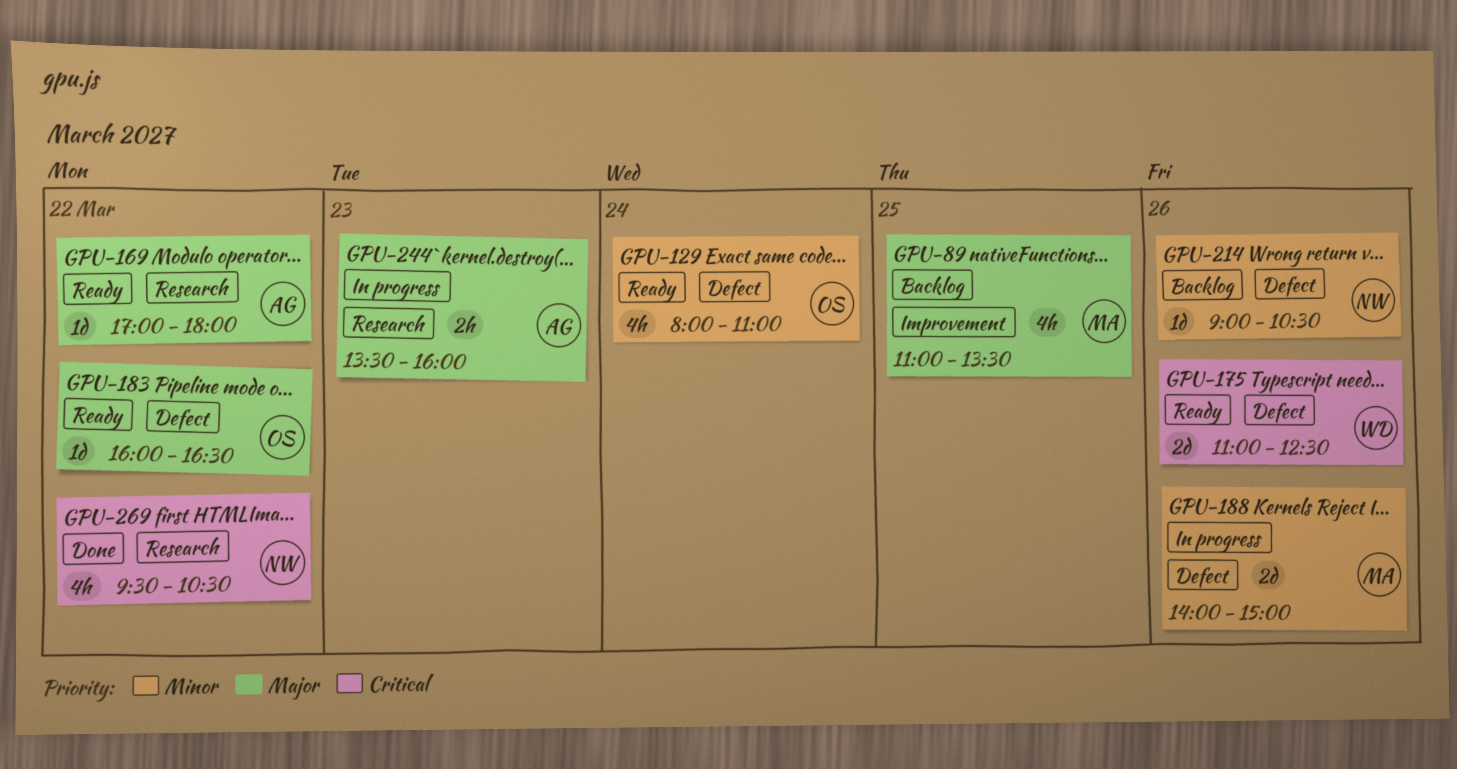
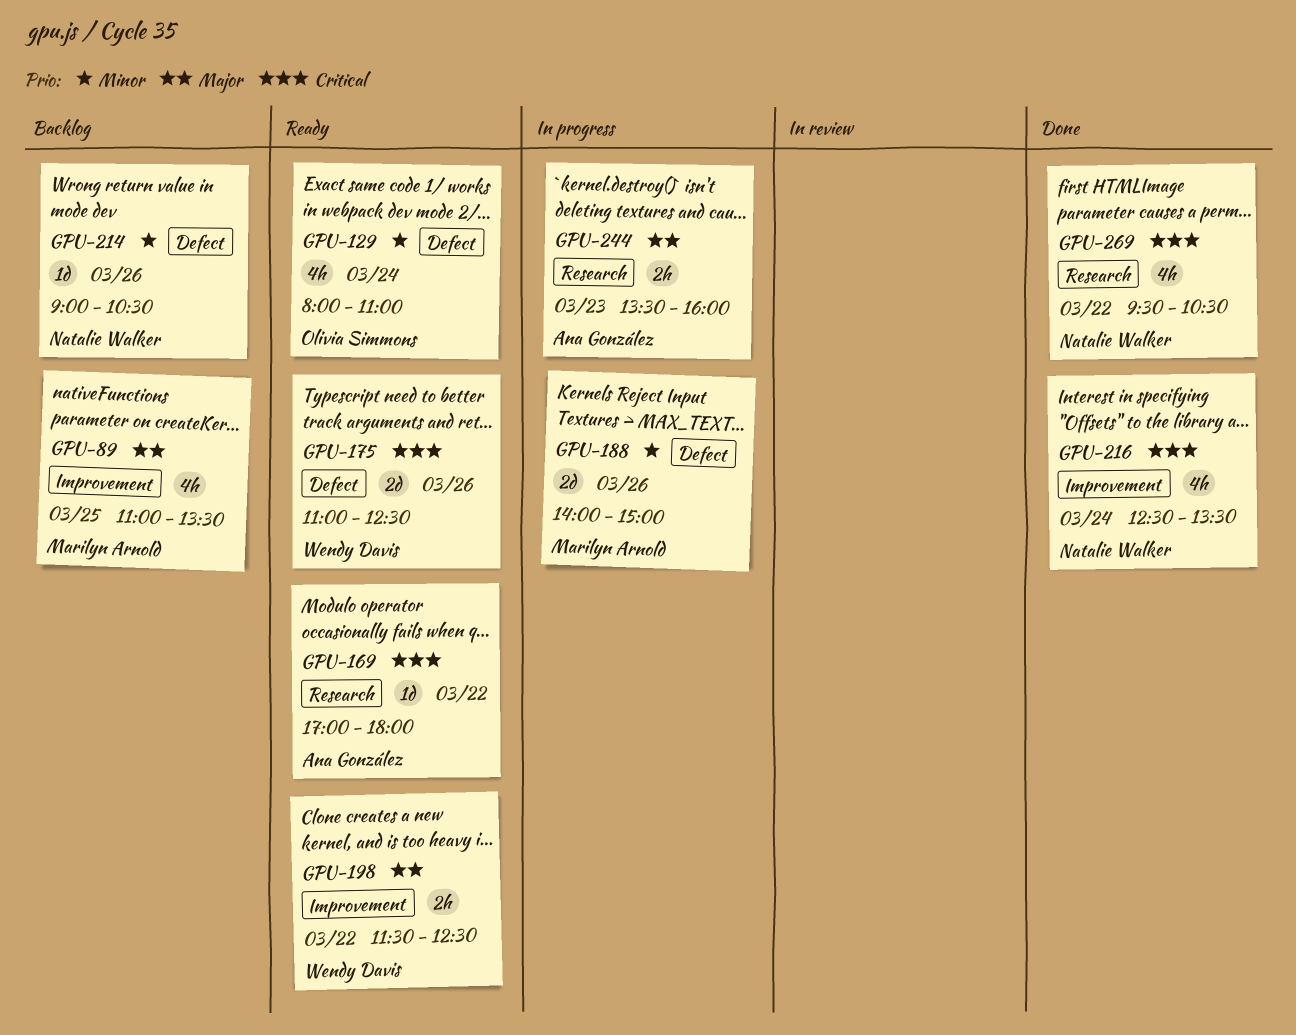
GPU-169, priority: Major -> Critical
GPU-183: present -> none
GPU-198: none -> present
GPU-216: none -> present

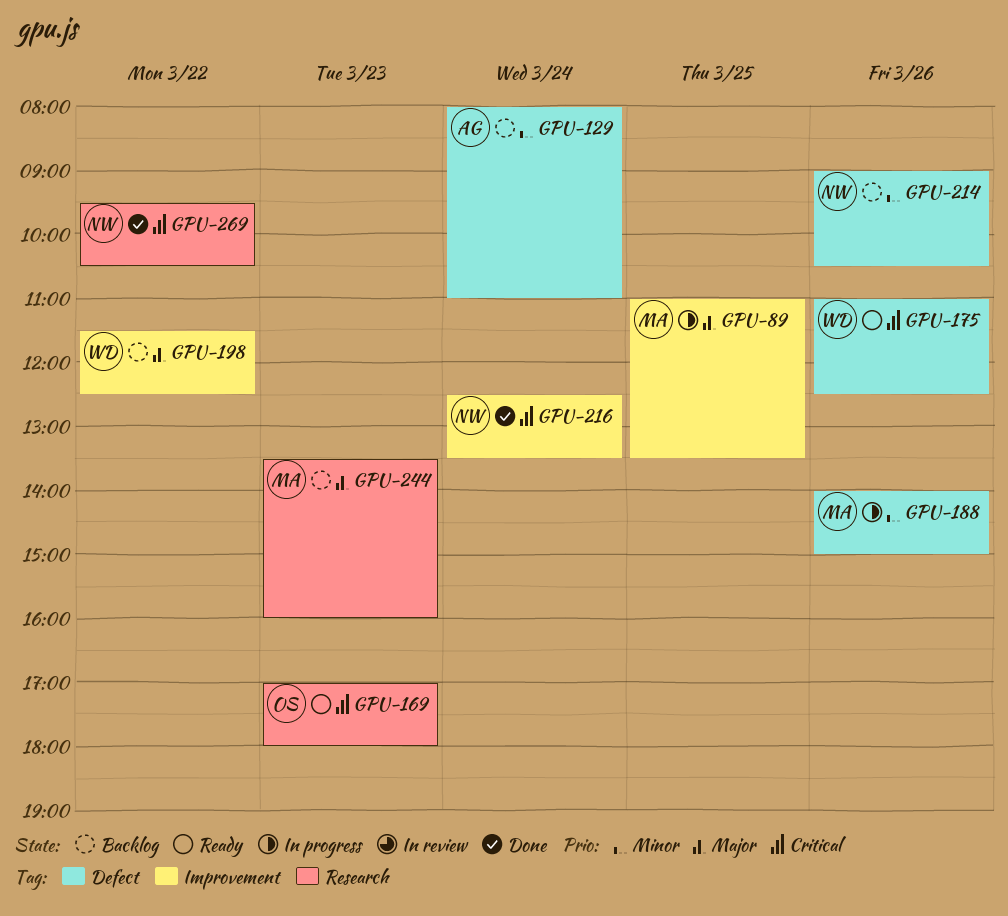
GPU-89, status: Backlog -> In progress
GPU-129, status: Ready -> Backlog
GPU-129, owner: Olivia Simmons -> Ana González
GPU-169, owner: Ana González -> Olivia Simmons
GPU-169, day: Mar 22 -> Mar 23
GPU-198, status: Ready -> Backlog
GPU-244, status: In progress -> Backlog
GPU-244, owner: Ana González -> Marilyn Arnold

